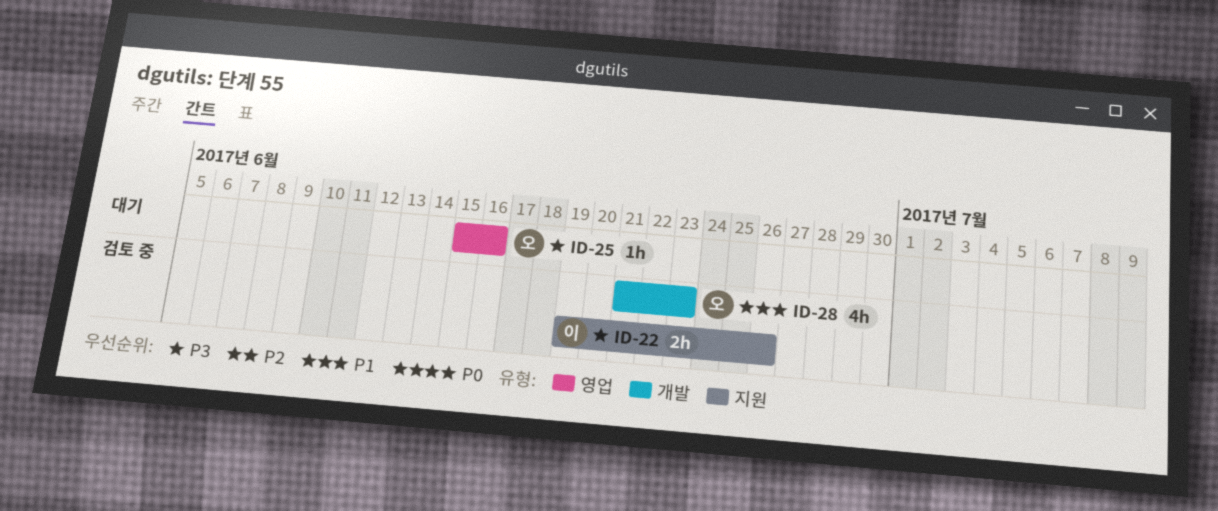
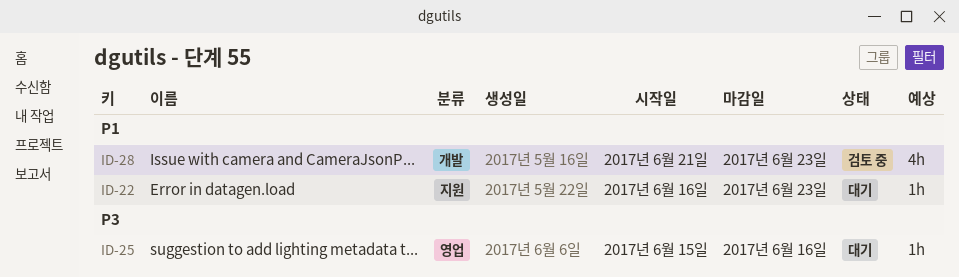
ID-22, status: 검토 중 -> 대기
ID-22, priority: P3 -> P1
ID-22, estimate: 2h -> 1h
ID-22, start: Jun 19 -> Jun 16
ID-22, due: Jun 26 -> Jun 23

